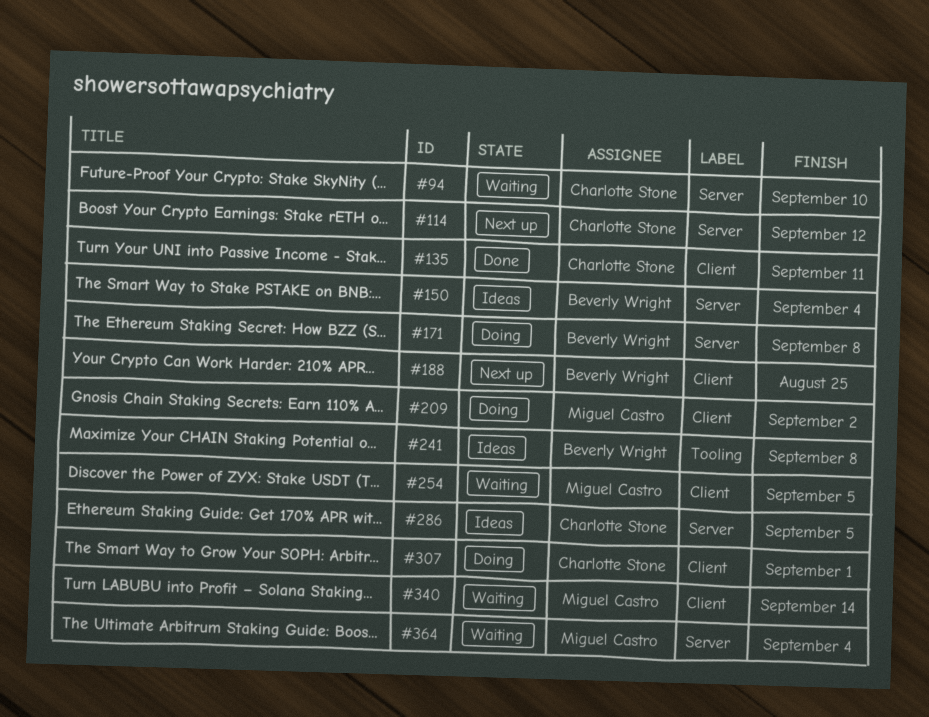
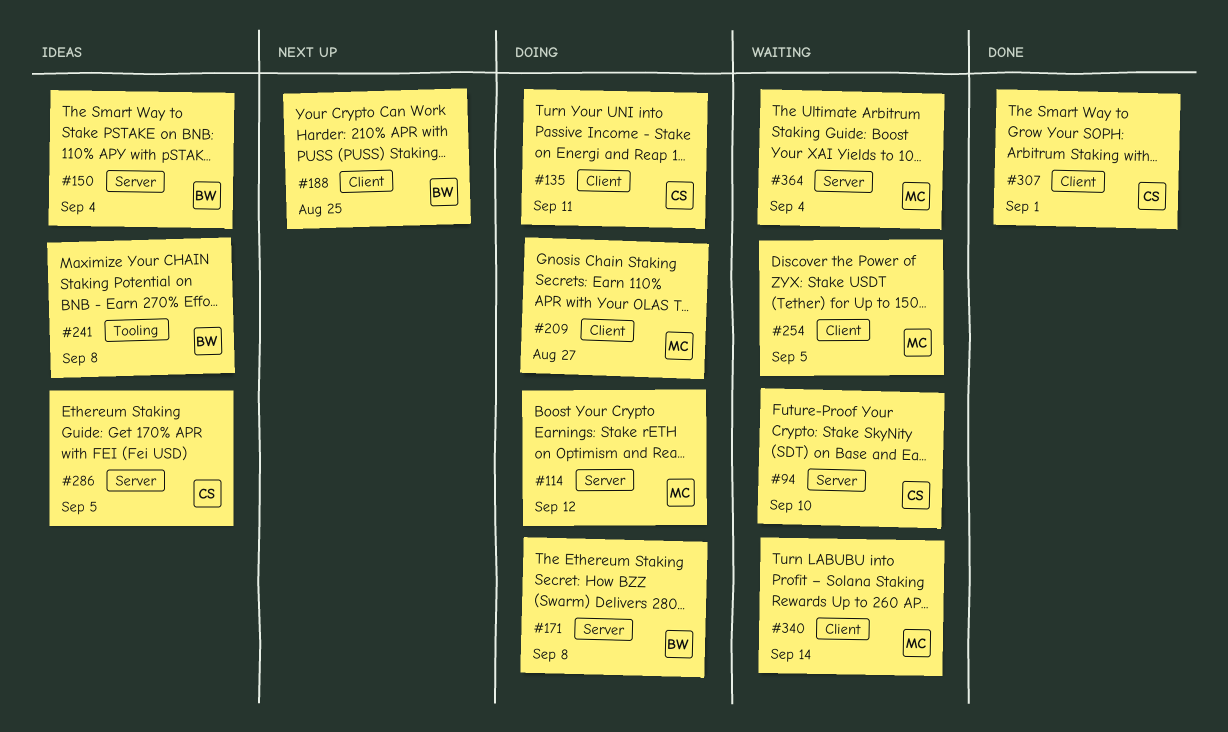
#114, status: Next up -> Doing
#114, owner: Charlotte Stone -> Miguel Castro
#135, status: Done -> Doing
#209, due: Sep 2 -> Aug 27
#307, status: Doing -> Done

